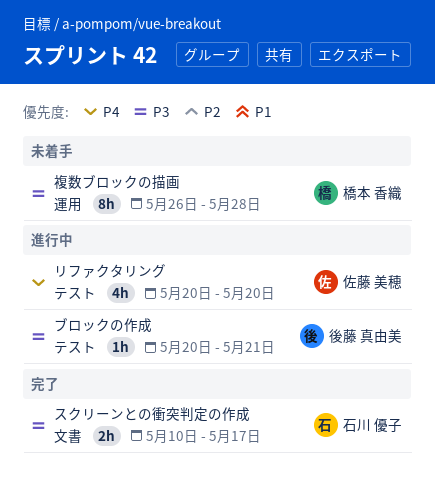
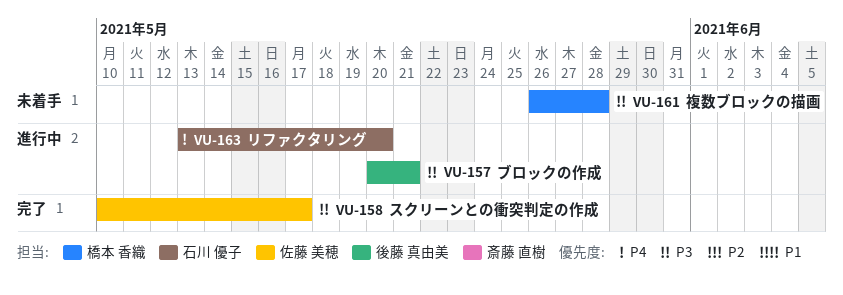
スクリーンとの衝突判定の作成, owner: 石川 優子 -> 佐藤 美穂
リファクタリング, owner: 佐藤 美穂 -> 石川 優子
リファクタリング, start: May 20 -> May 13

